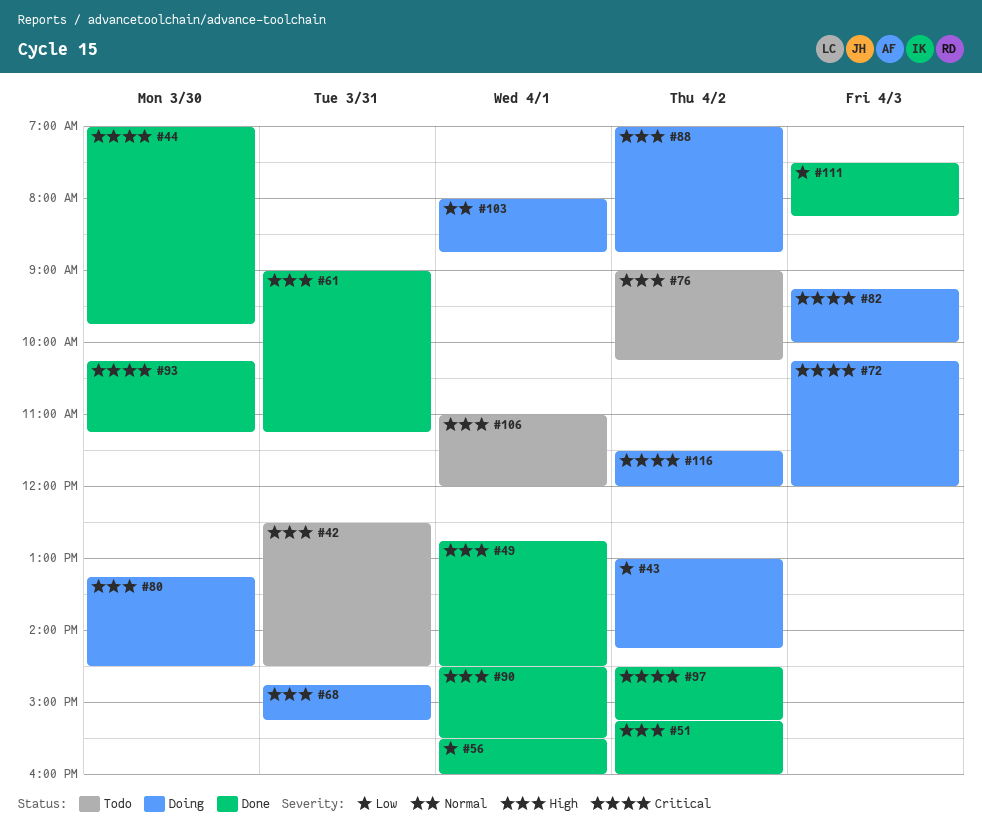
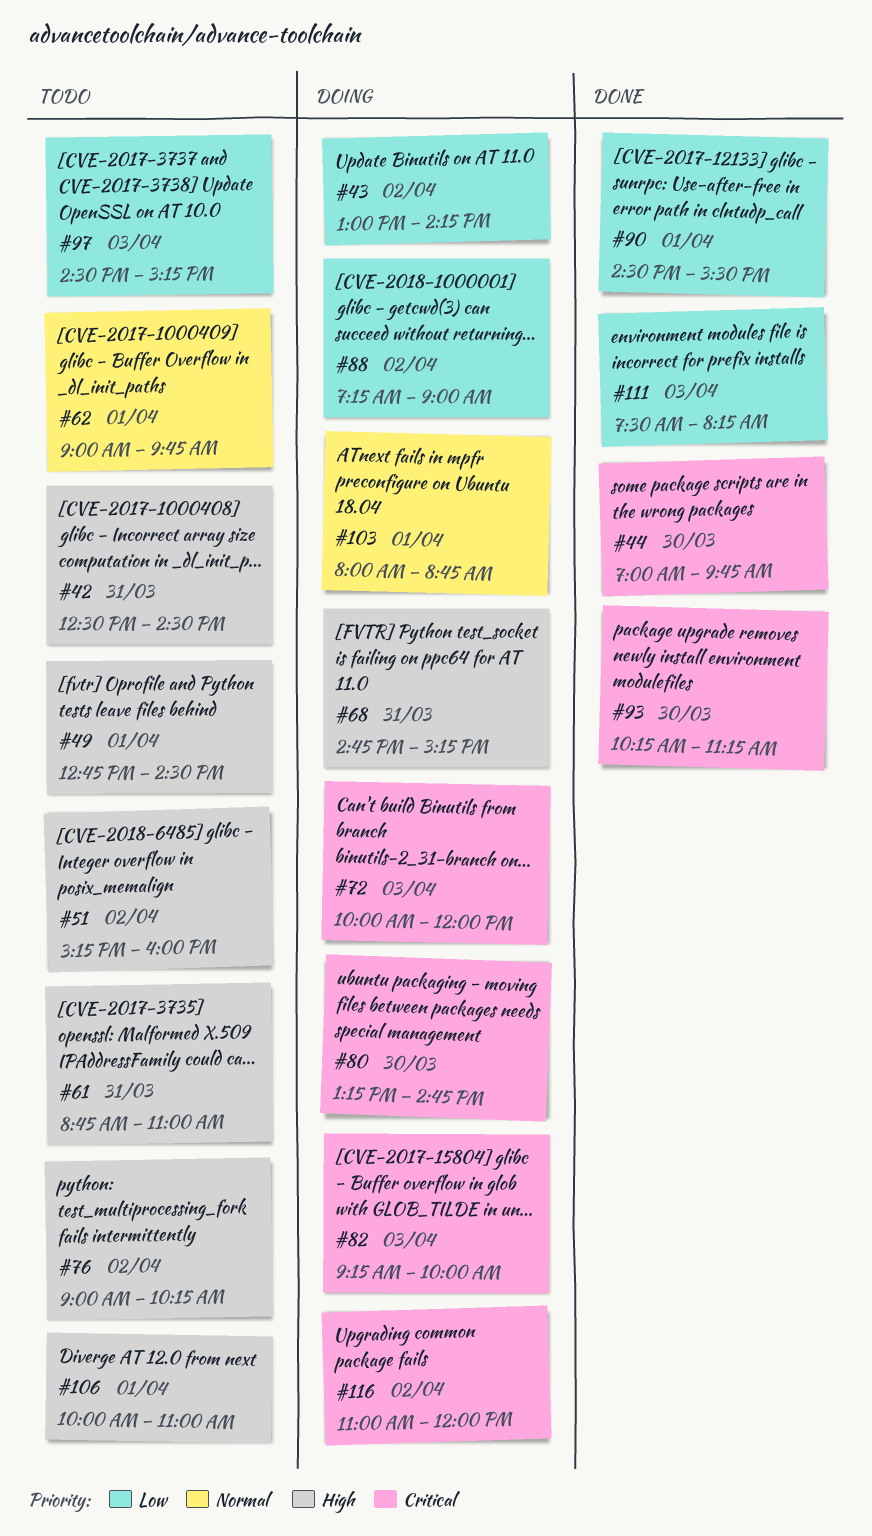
#49, status: Done -> Todo
#51, status: Done -> Todo
#56: present -> none
#61, status: Done -> Todo
#61, begins: 09:00 -> 08:45
#61, ends: 11:15 -> 11:00
#62: none -> present
#72, begins: 10:15 -> 10:00
#80, priority: High -> Critical
#80, ends: 14:30 -> 14:45
#88, priority: High -> Low
#88, begins: 07:00 -> 07:15
#88, ends: 08:45 -> 09:00
#90, priority: High -> Low
#97, status: Done -> Todo
#97, priority: Critical -> Low
#97, day: Apr 2 -> Apr 3
#106, begins: 11:00 -> 10:00
#106, ends: 12:00 -> 11:00
#116, begins: 11:30 -> 11:00

